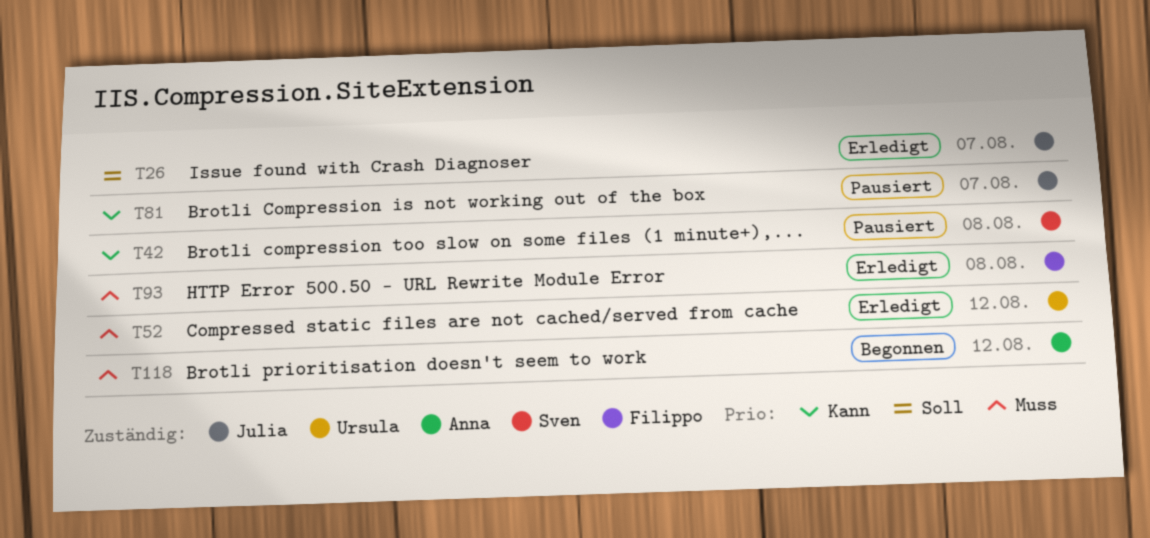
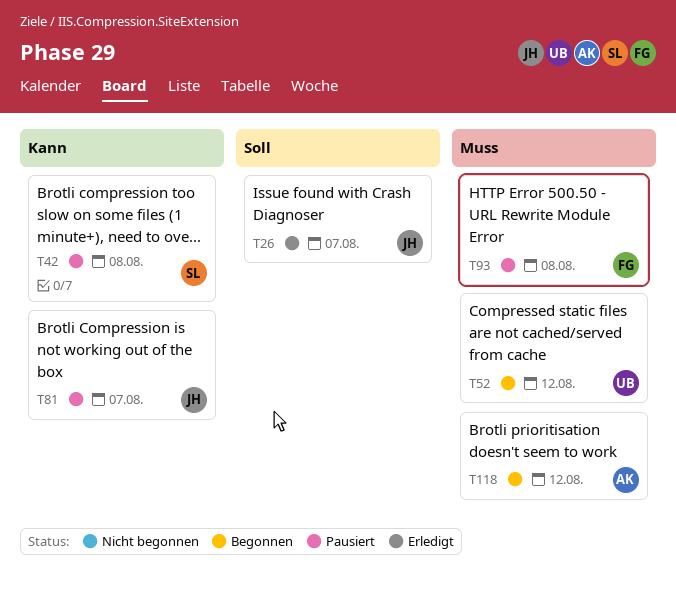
T52, status: Erledigt -> Begonnen
T93, status: Erledigt -> Pausiert

